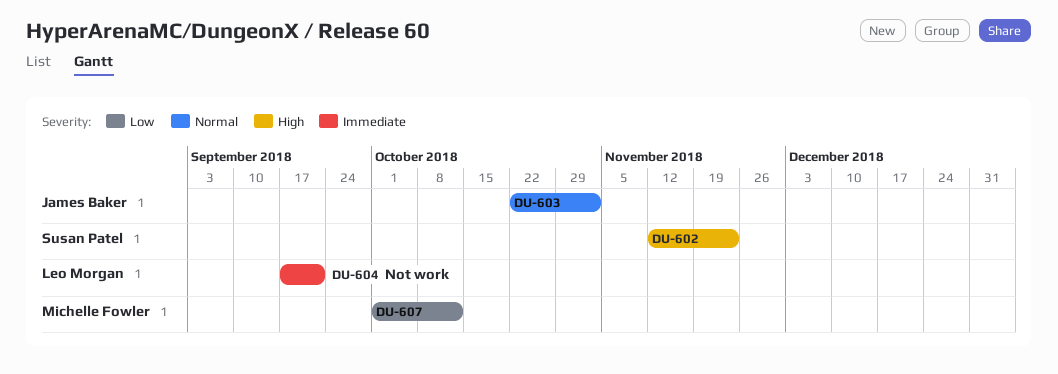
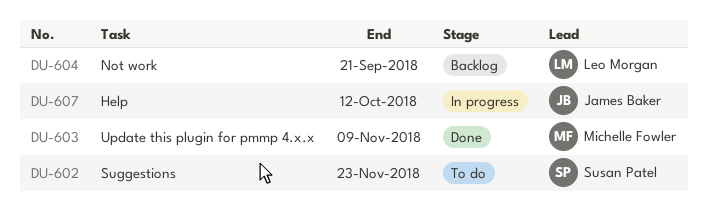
DU-603, owner: James Baker -> Michelle Fowler
DU-603, due: Nov 2 -> Nov 9
DU-607, owner: Michelle Fowler -> James Baker

